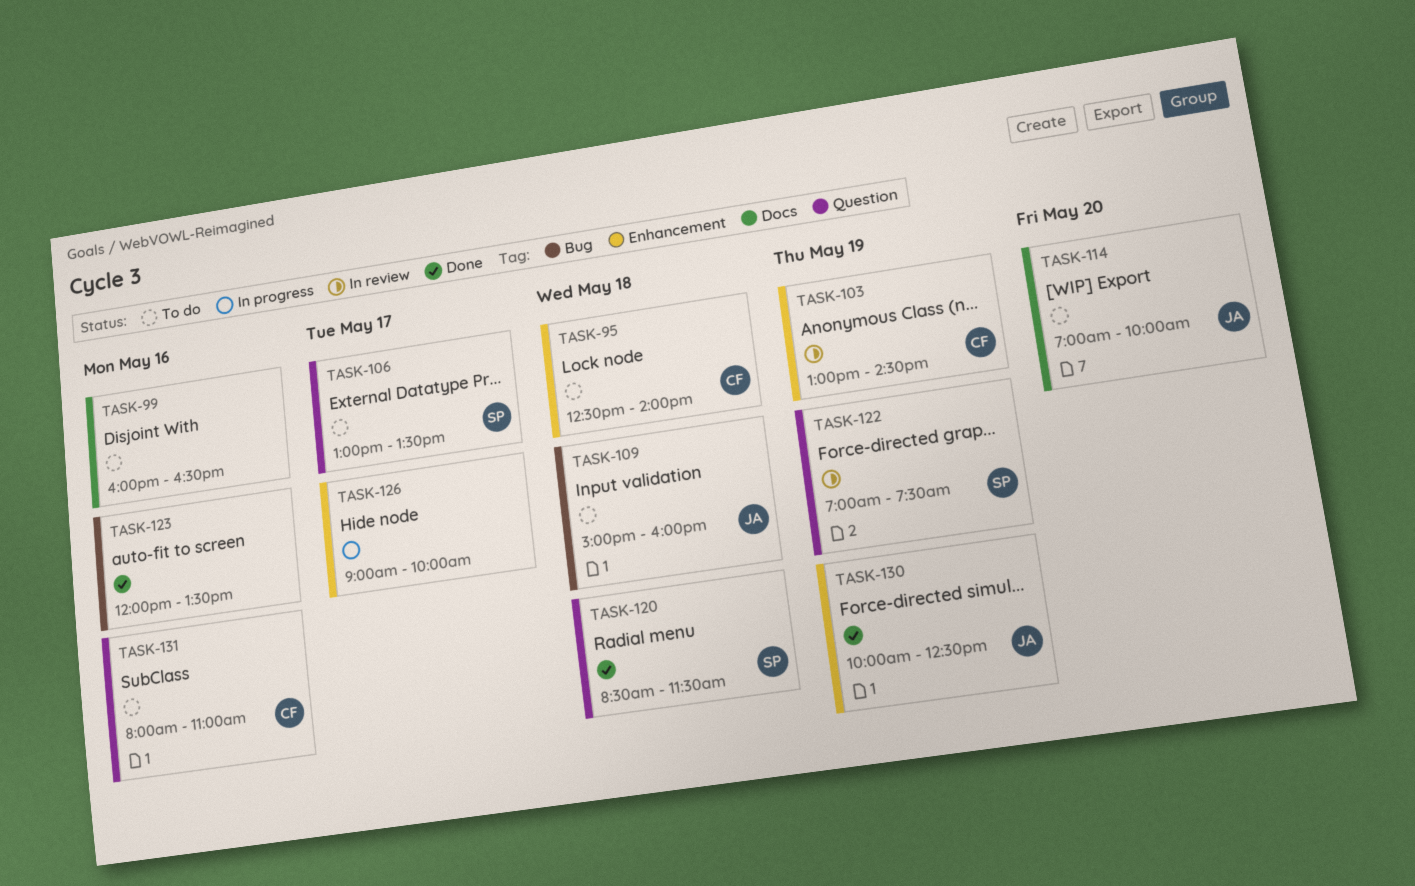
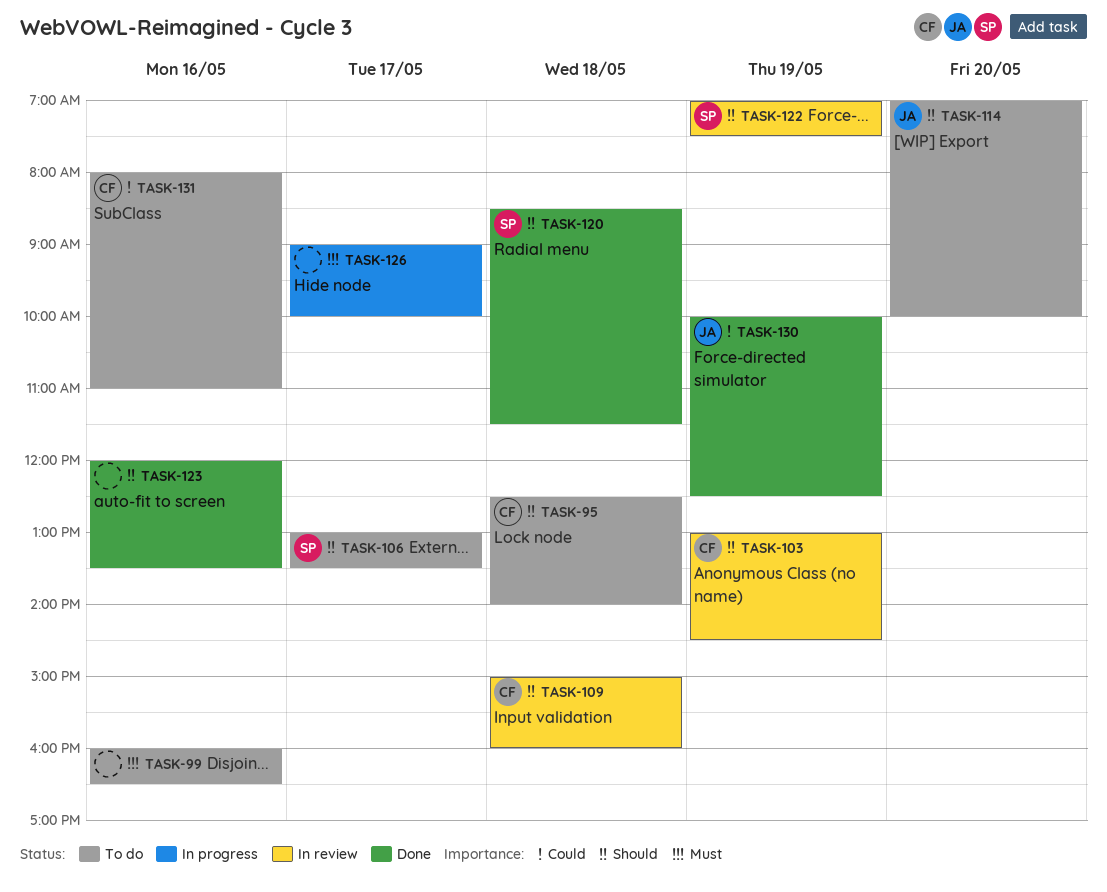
TASK-109, status: To do -> In review
TASK-109, owner: JA -> CF

